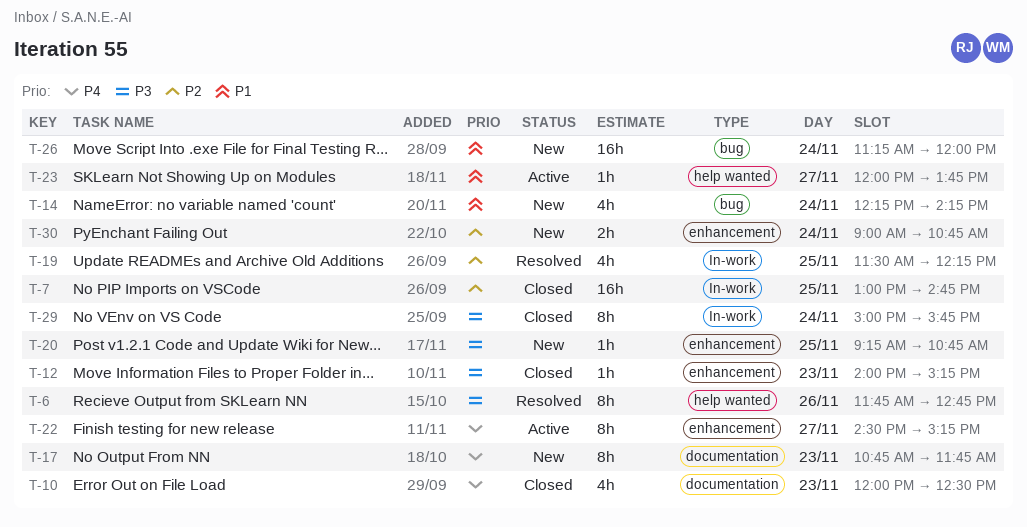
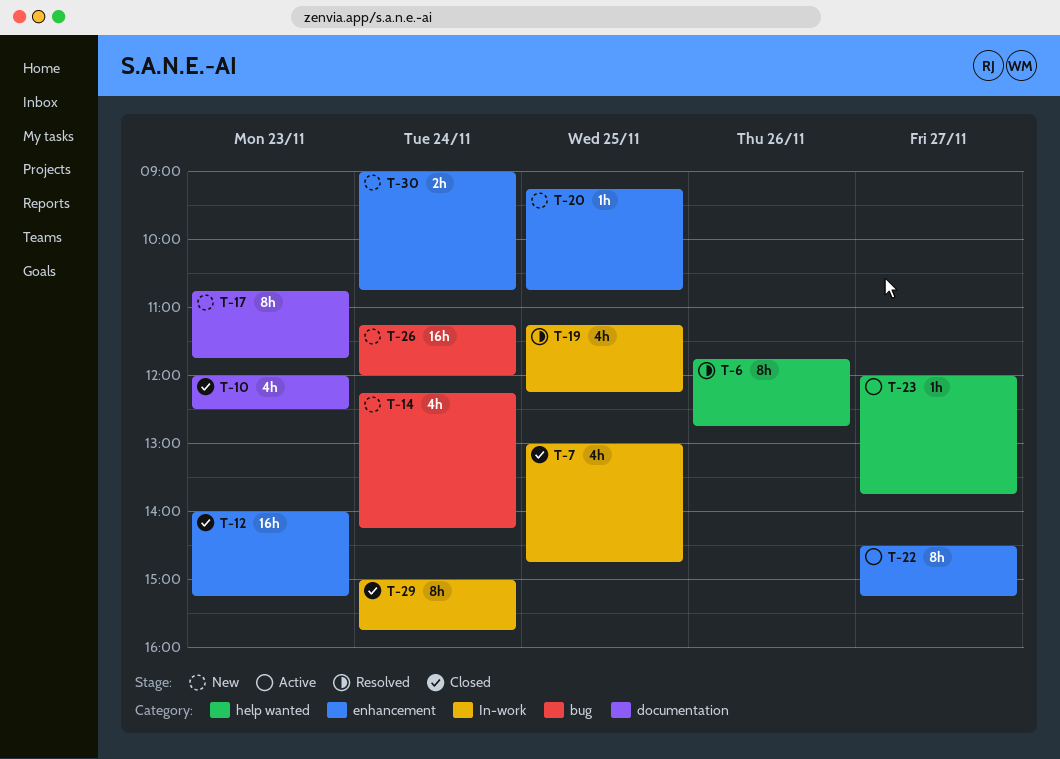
T-7, estimate: 16h -> 4h
T-12, estimate: 1h -> 16h
T-19, begins: 11:30 -> 11:15

